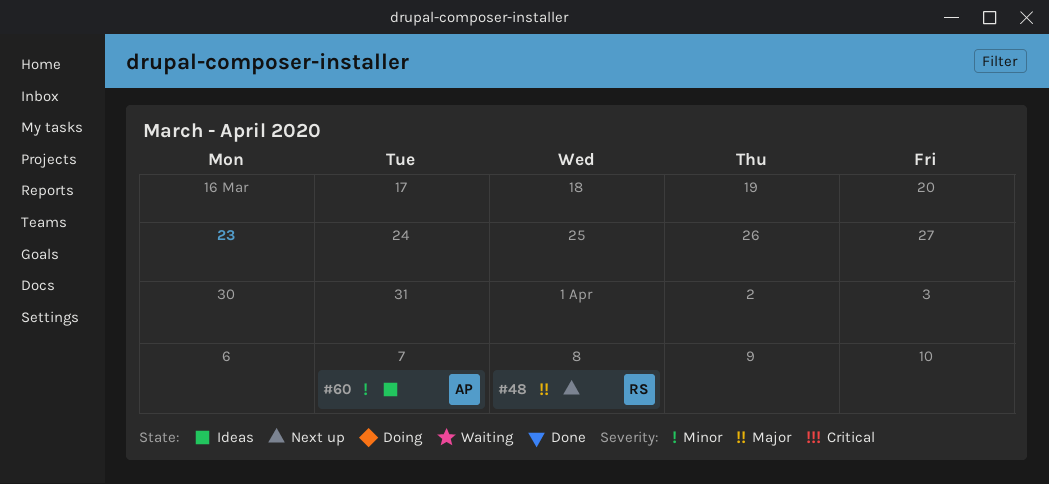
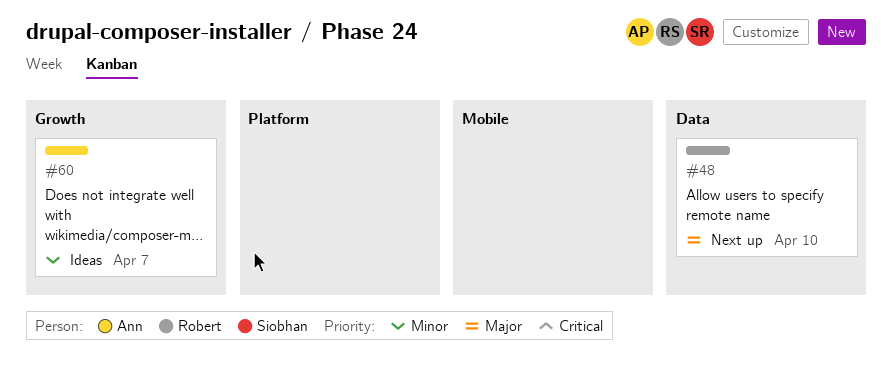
#48, due: Apr 8 -> Apr 10

